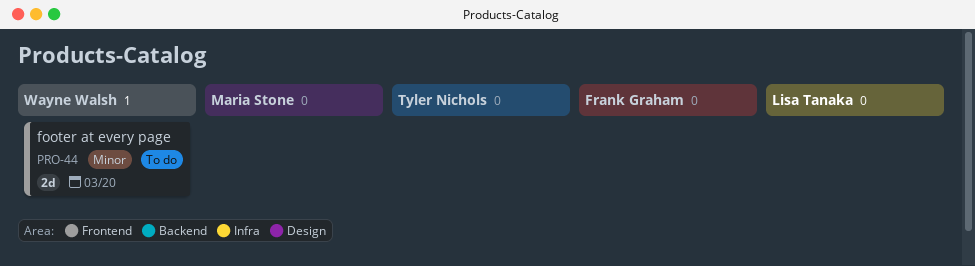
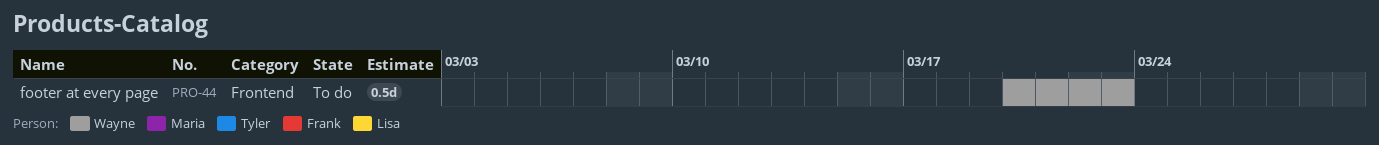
PRO-44, estimate: 2d -> 0.5d
PRO-44, due: Mar 20 -> Mar 23

